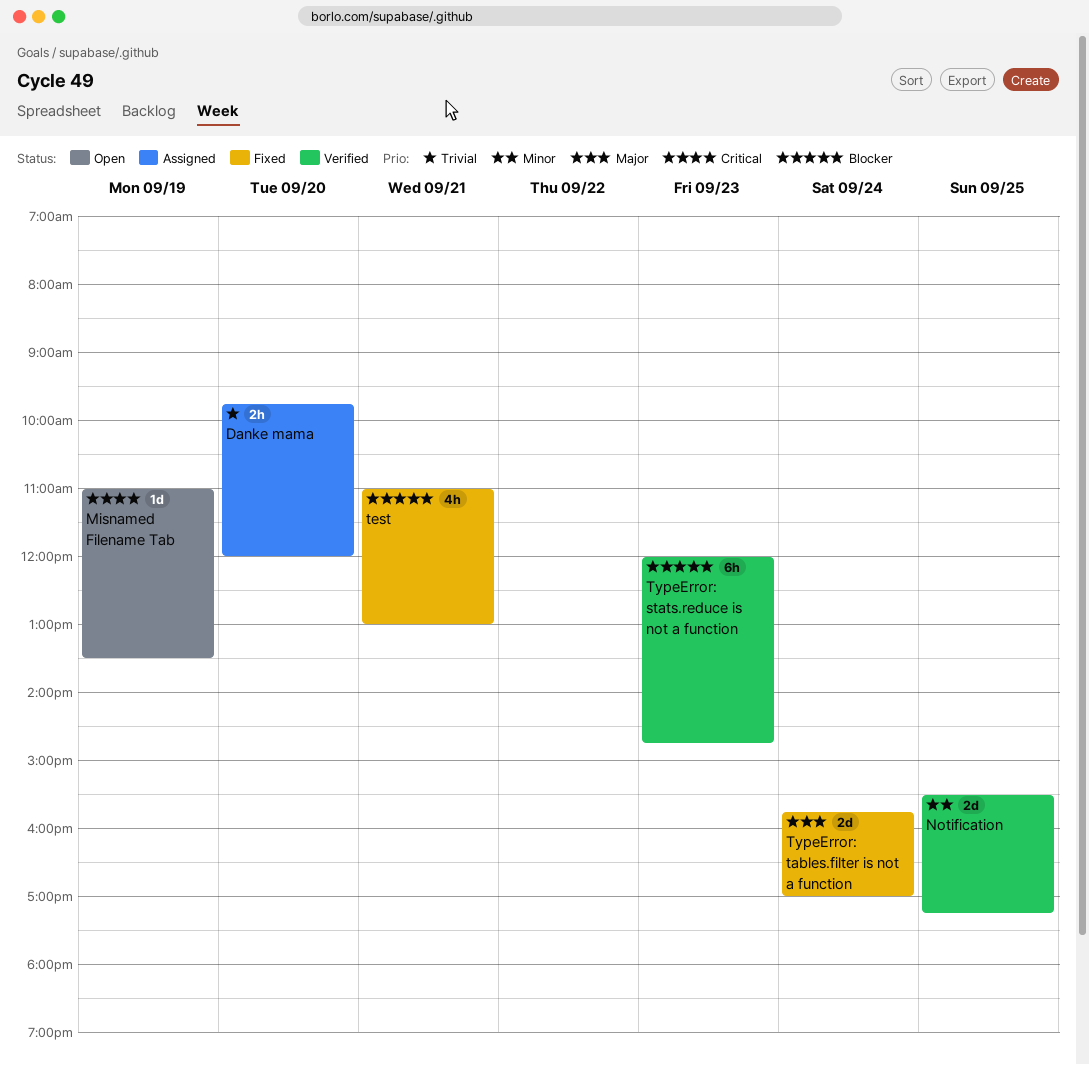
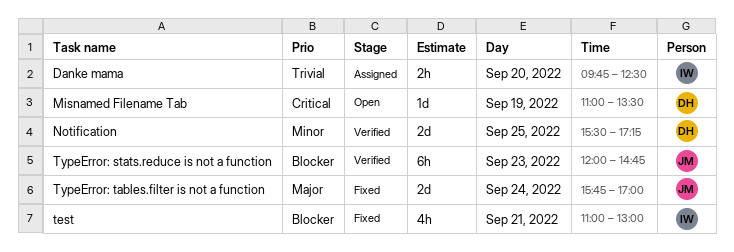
Danke mama, ends: 12:00 -> 12:30

